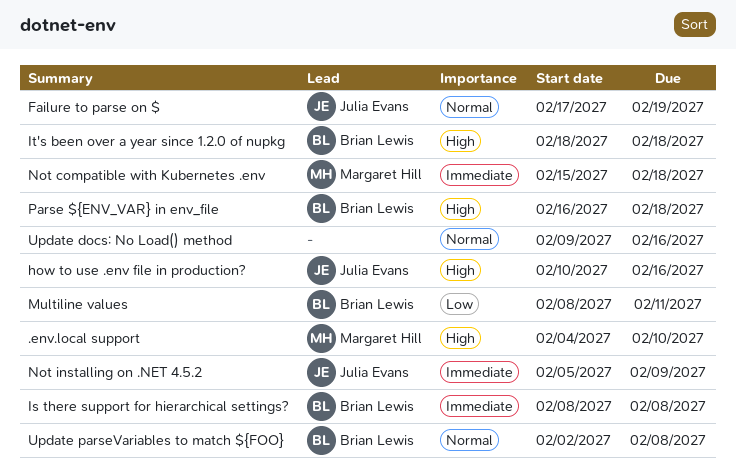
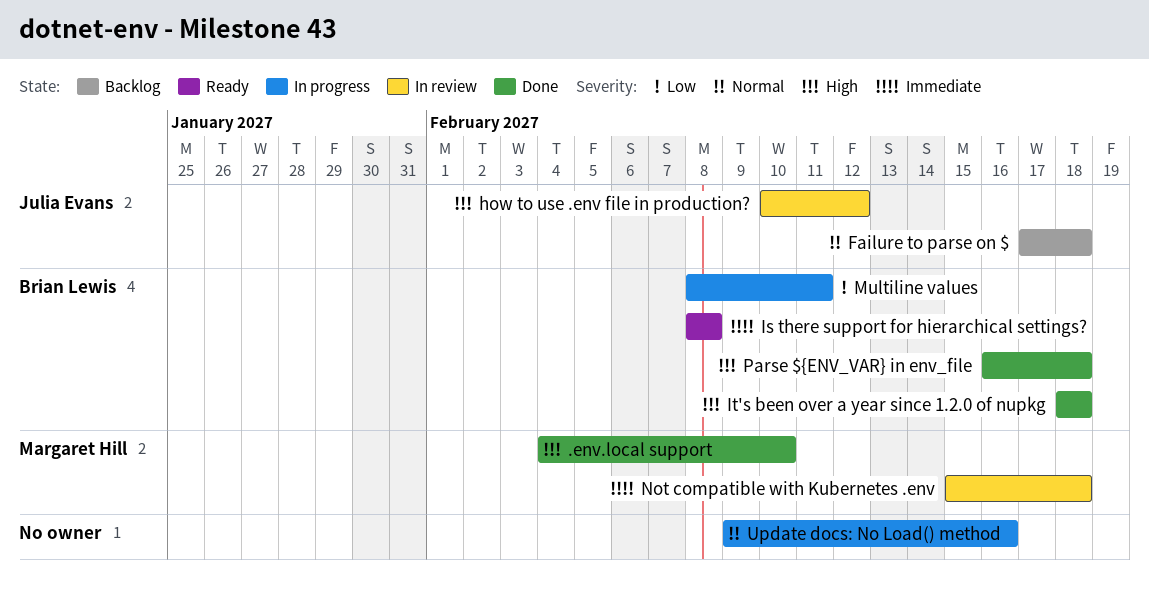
Failure to parse on $, due: Feb 19 -> Feb 18
how to use .env file in production?, due: Feb 16 -> Feb 12
Not installing on .NET 4.5.2: present -> none
Update parseVariables to match ${FOO}: present -> none

